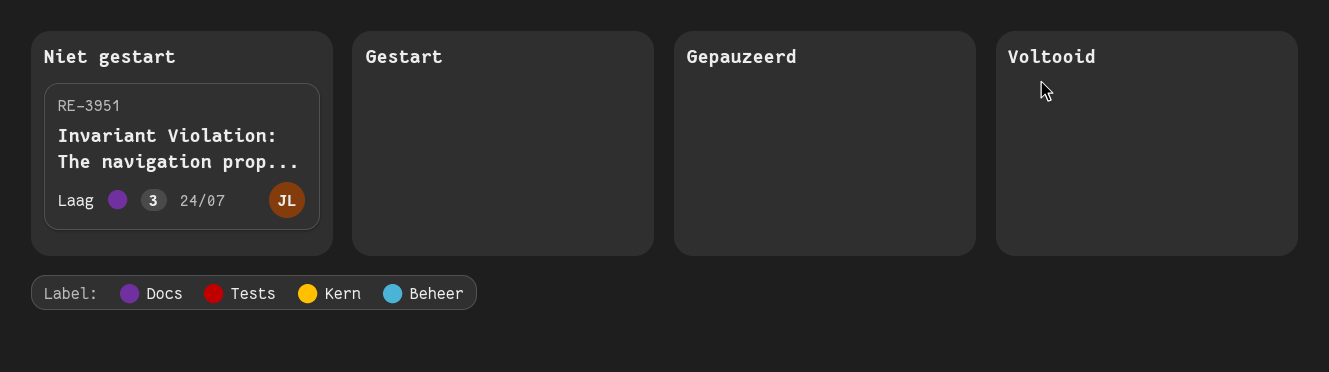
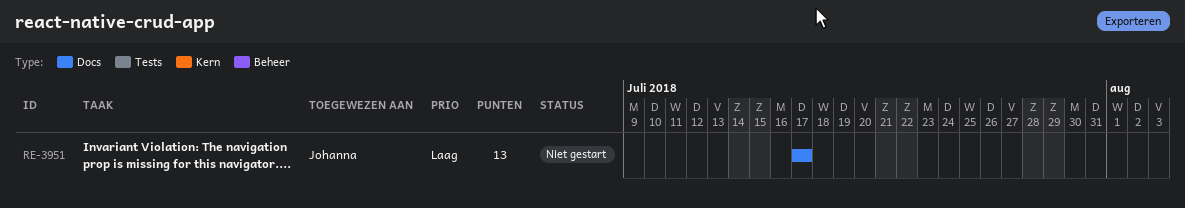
RE-3951, estimate: 3 -> 13
RE-3951, due: Jul 24 -> Jul 17

